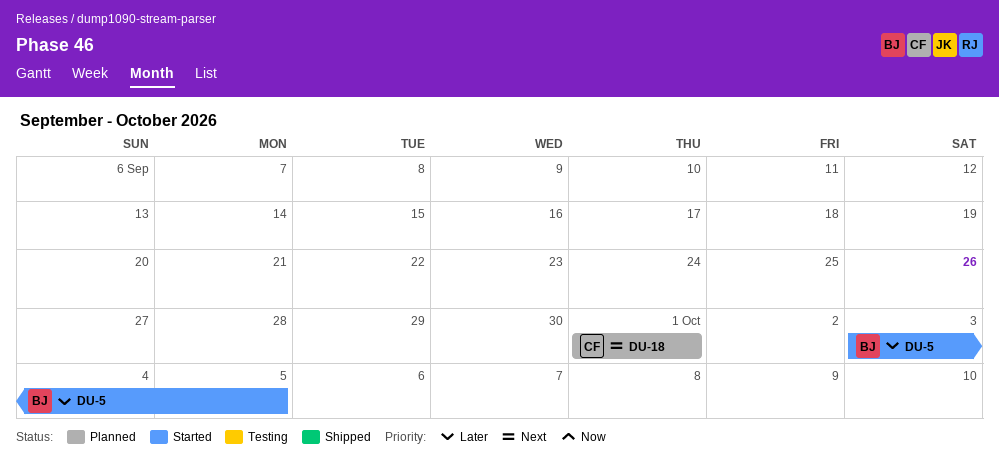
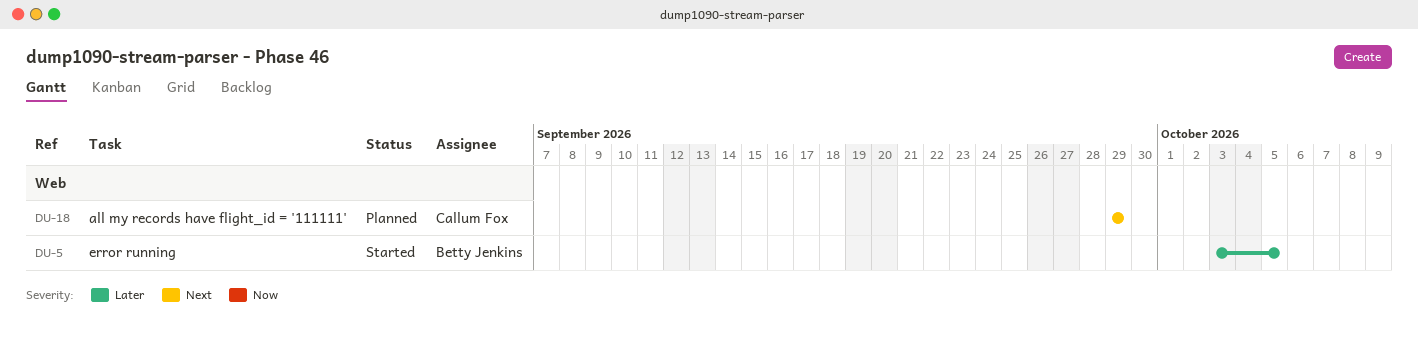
DU-18, start: Oct 1 -> Sep 29
DU-18, due: Oct 1 -> Sep 29

